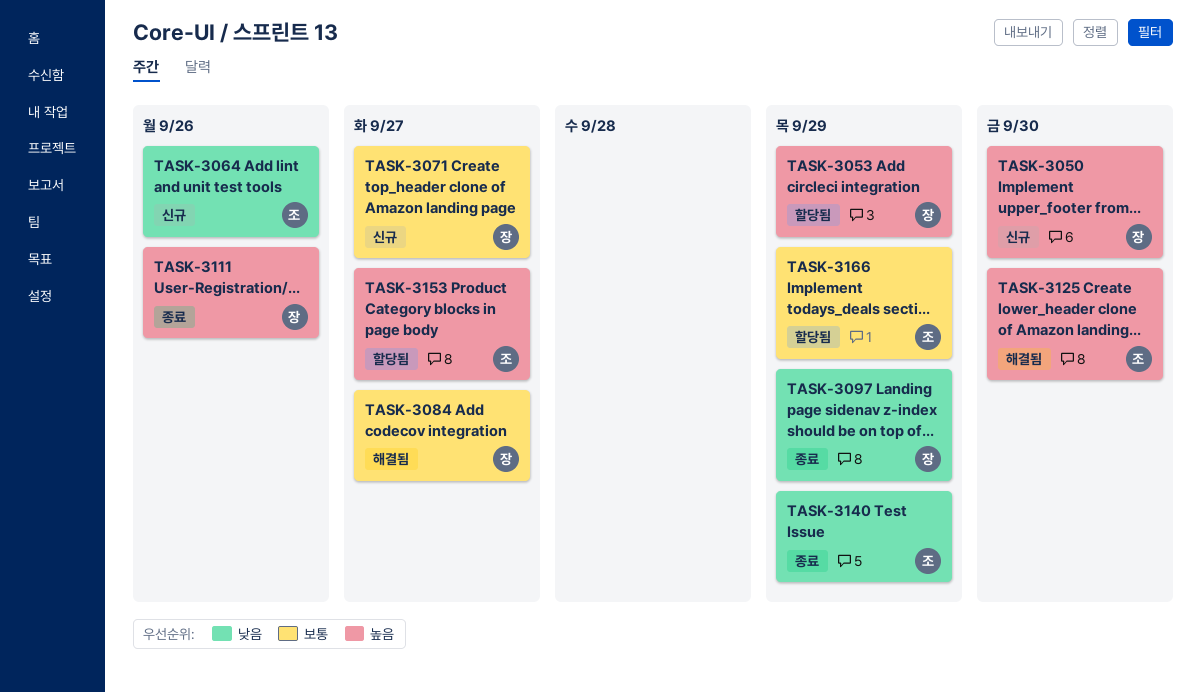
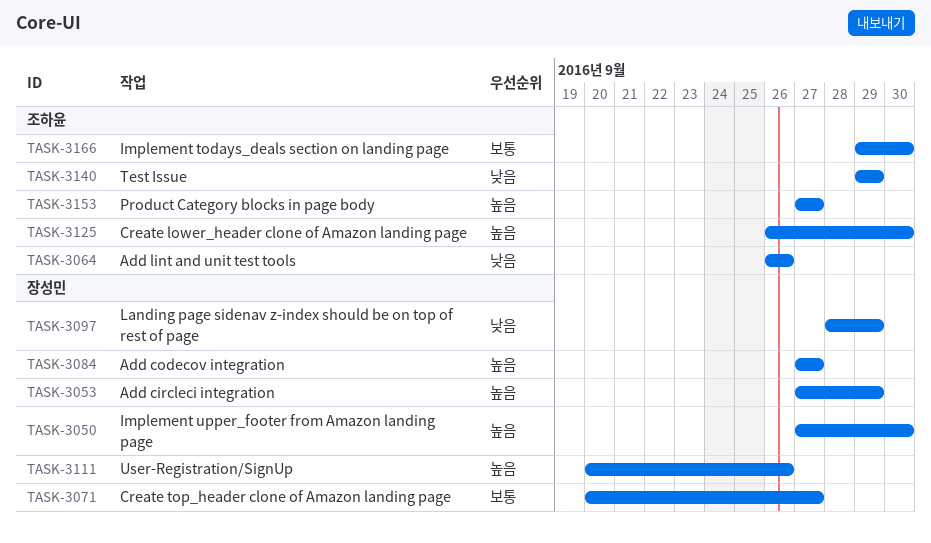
TASK-3084, priority: 보통 -> 높음
TASK-3166, due: Sep 29 -> Sep 30

